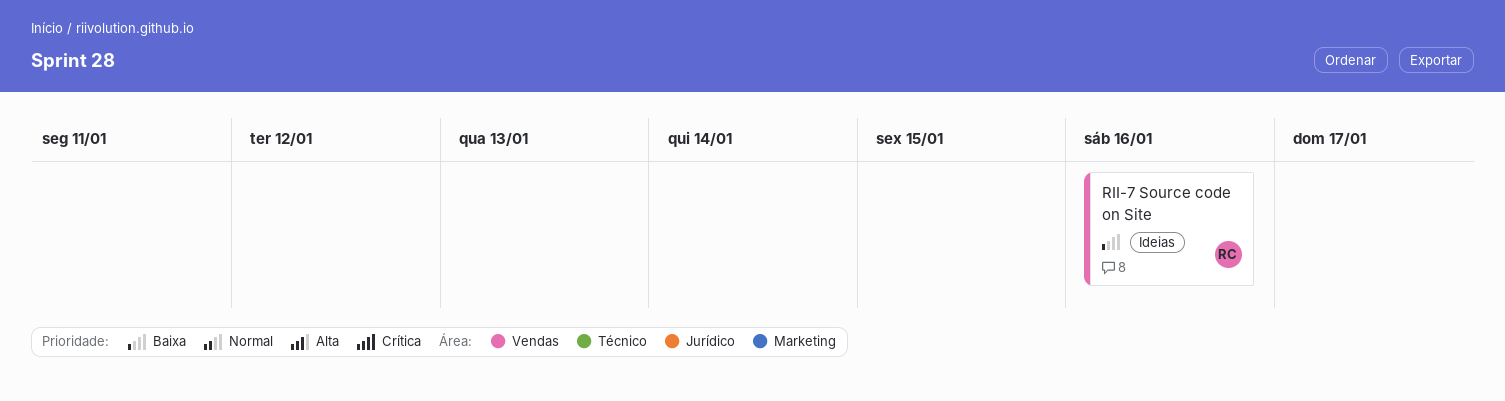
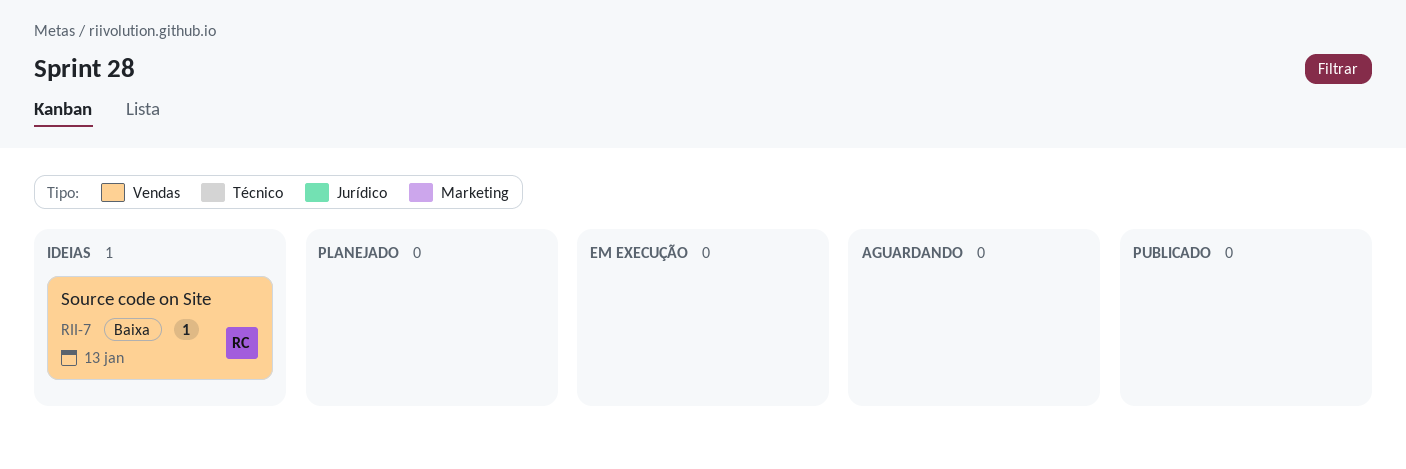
RII-7, due: Jan 16 -> Jan 13

